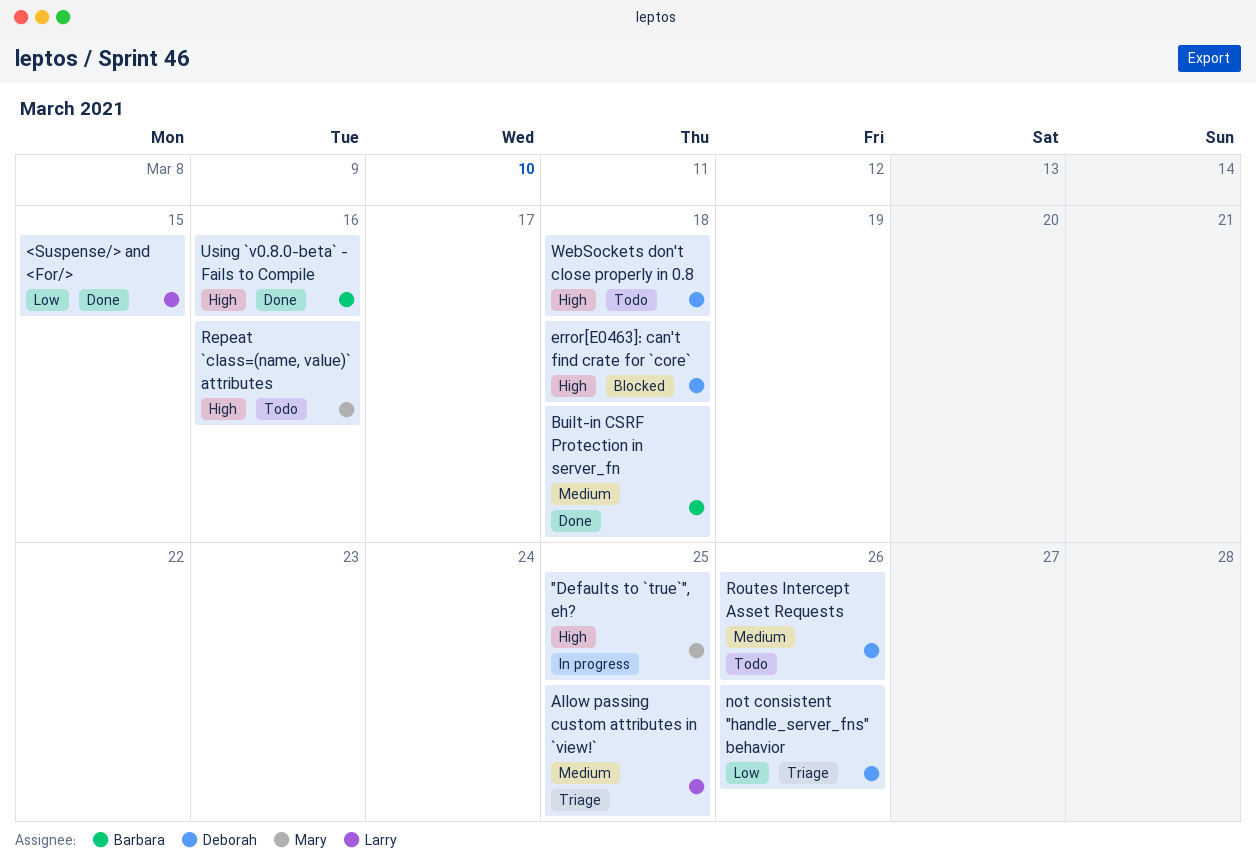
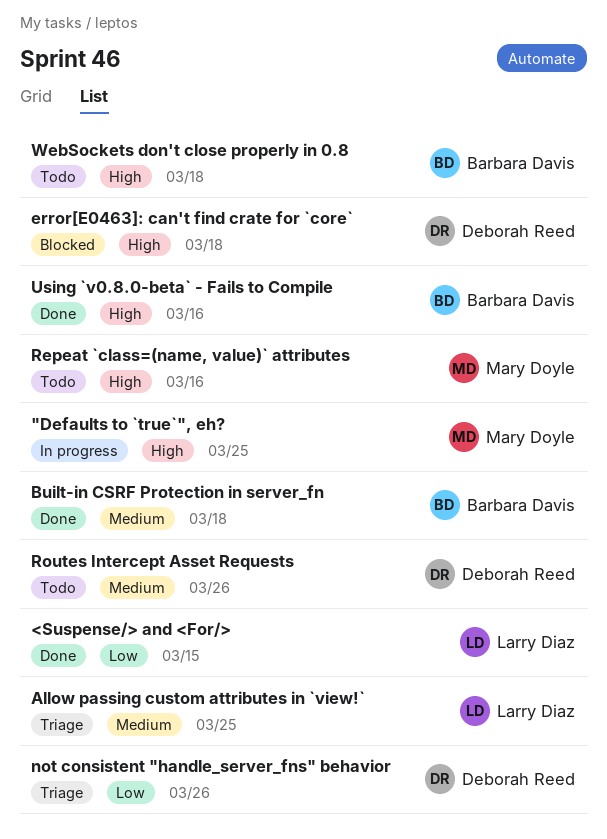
WebSockets don't close properly in 0.8, owner: Deborah Reed -> Barbara Davis

